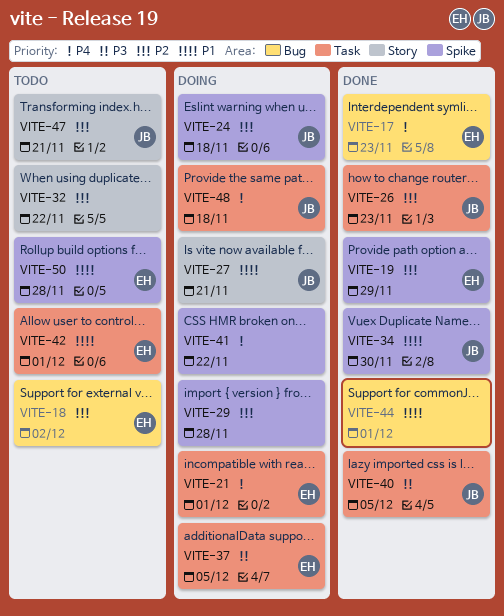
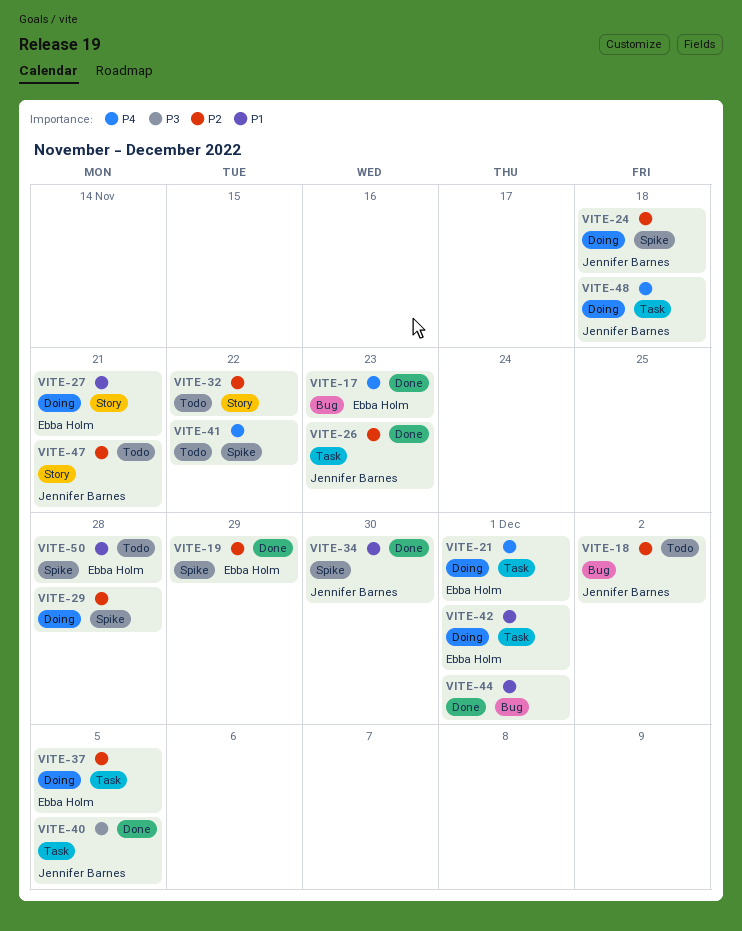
VITE-18, owner: Ebba Holm -> Jennifer Barnes
VITE-27, owner: Jennifer Barnes -> Ebba Holm
VITE-37, priority: P3 -> P2
VITE-41, status: Doing -> Todo
VITE-42, status: Todo -> Doing

